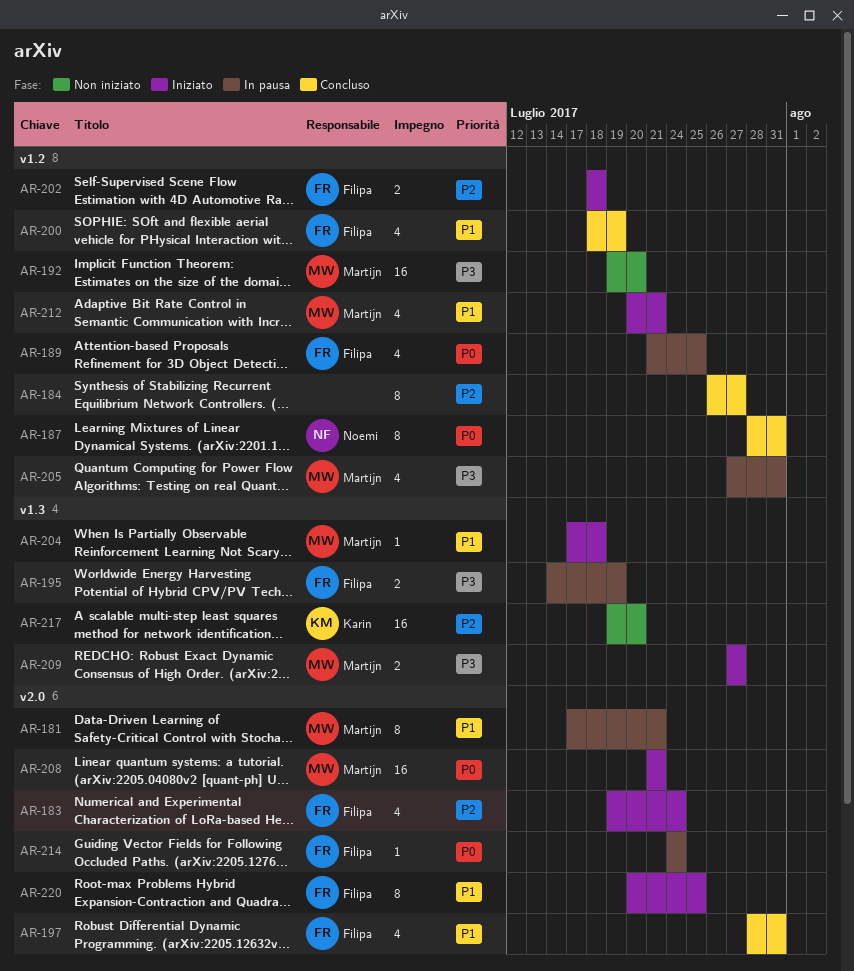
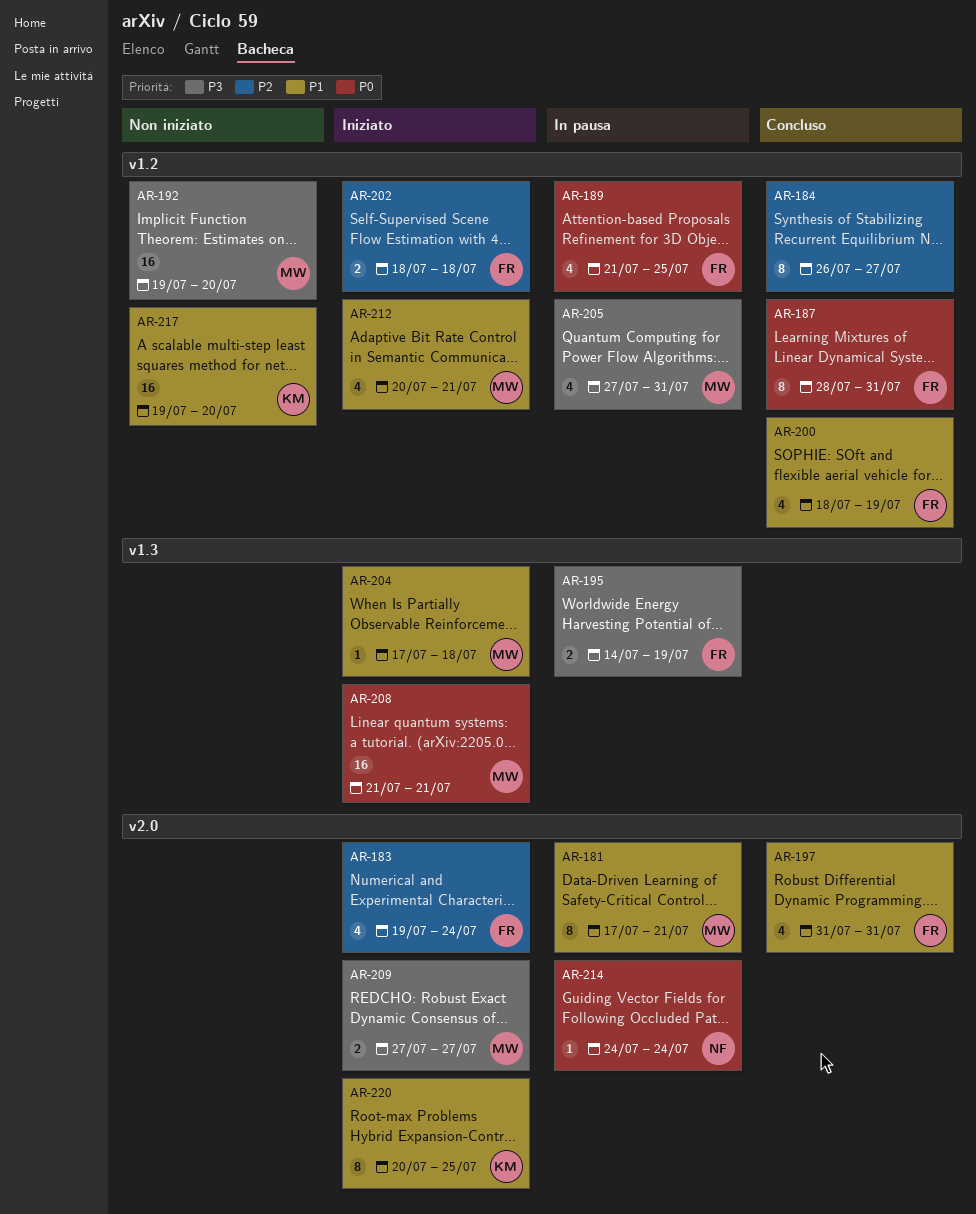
AR-187, owner: Noemi -> Filipa
AR-197, start: Jul 28 -> Jul 31
AR-208, label: v2.0 -> v1.3
AR-209, label: v1.3 -> v2.0
AR-214, owner: Filipa -> Noemi
AR-217, priority: P2 -> P1
AR-217, label: v1.3 -> v1.2
AR-220, owner: Filipa -> Karin

